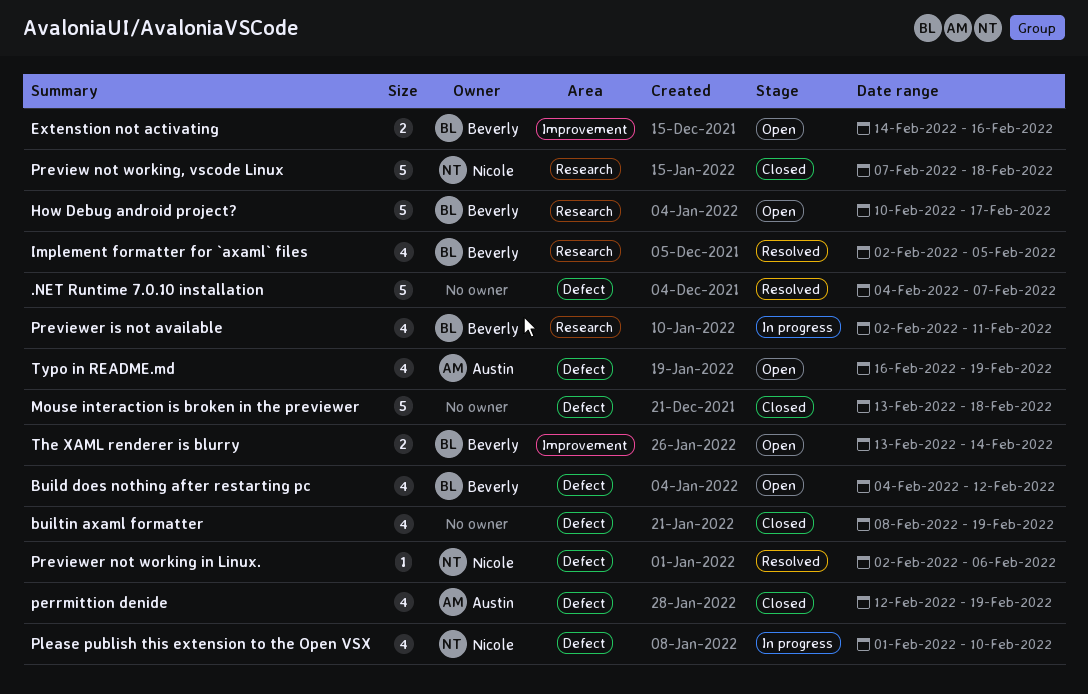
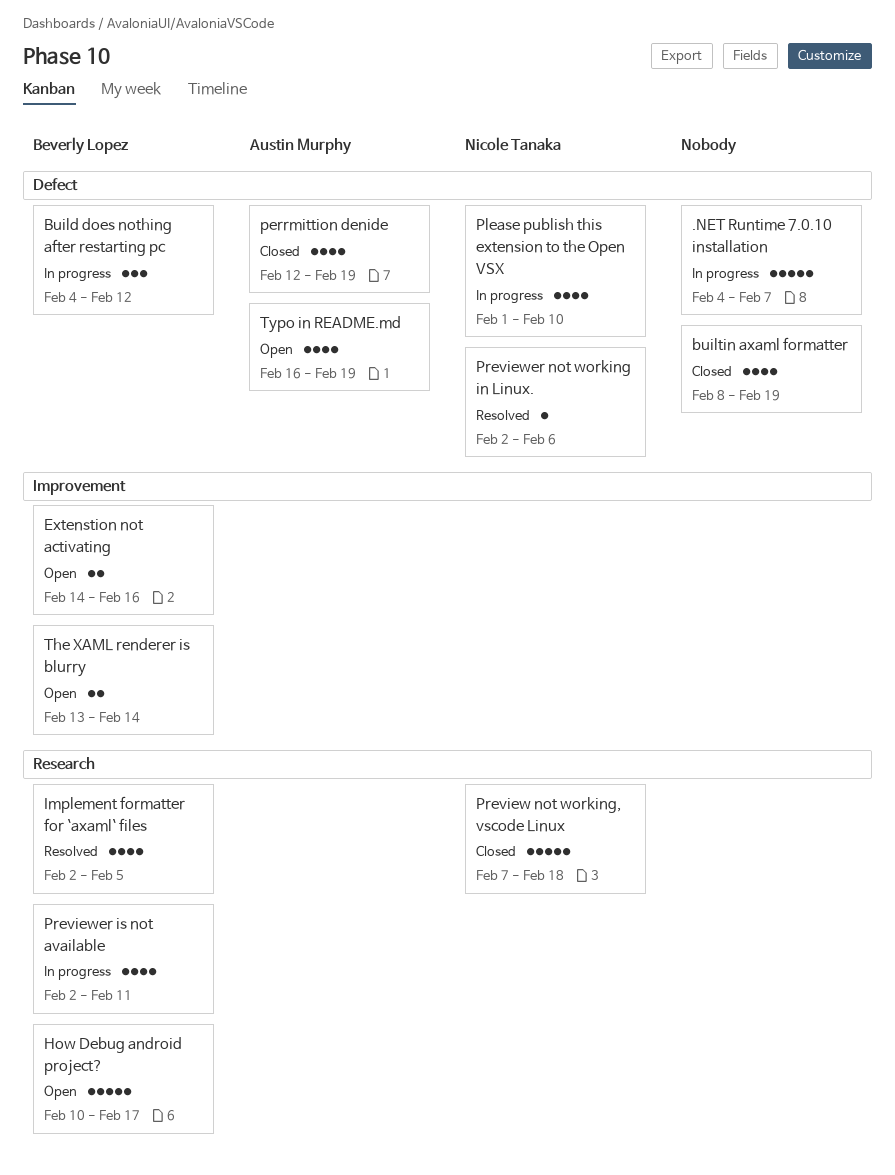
.NET Runtime 7.0.10 installation, status: Resolved -> In progress
Build does nothing after restarting pc, status: Open -> In progress
Build does nothing after restarting pc, estimate: 4 -> 3
Mouse interaction is broken in the previewer: present -> none

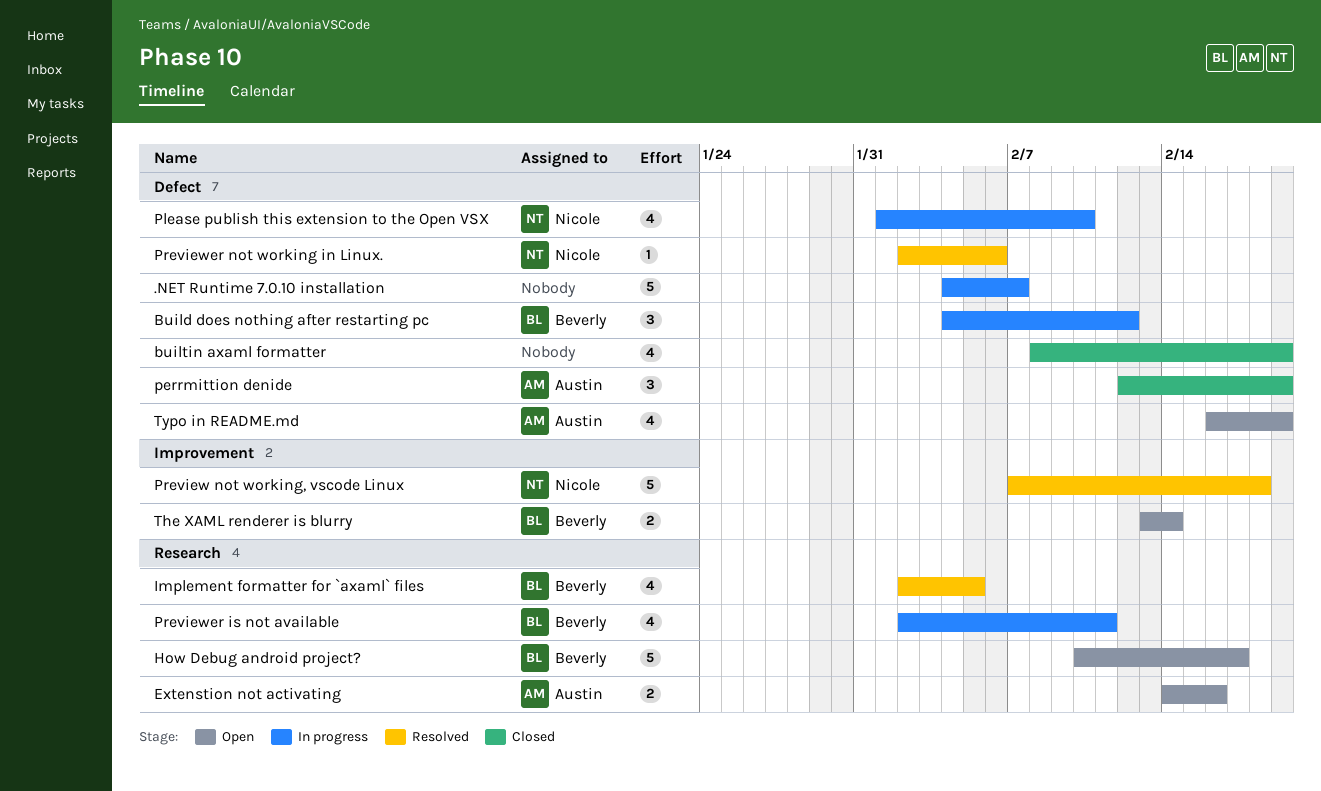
Extenstion not activating, owner: Beverly Lopez -> Austin Murphy
Extenstion not activating, label: Improvement -> Research
perrmittion denide, estimate: 4 -> 3
Preview not working, vscode Linux, status: Closed -> Resolved
Preview not working, vscode Linux, label: Research -> Improvement

